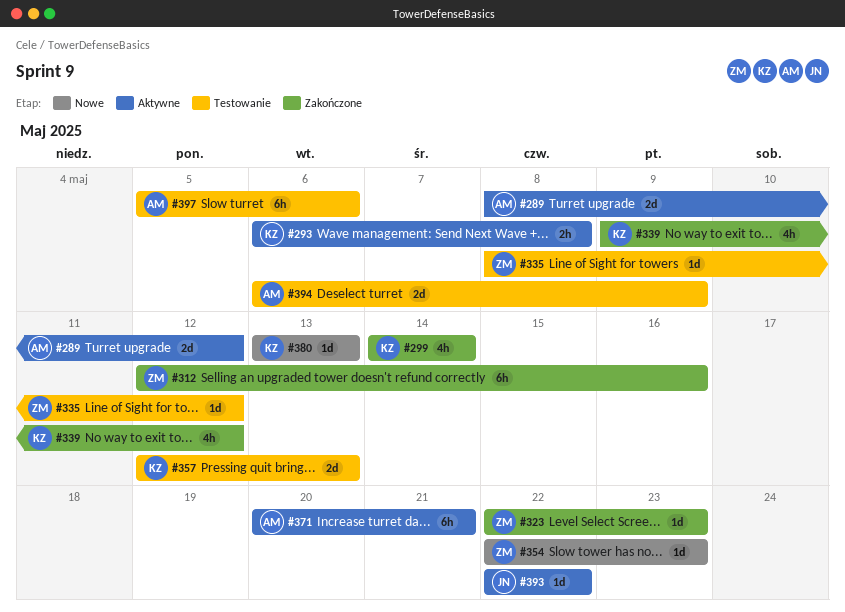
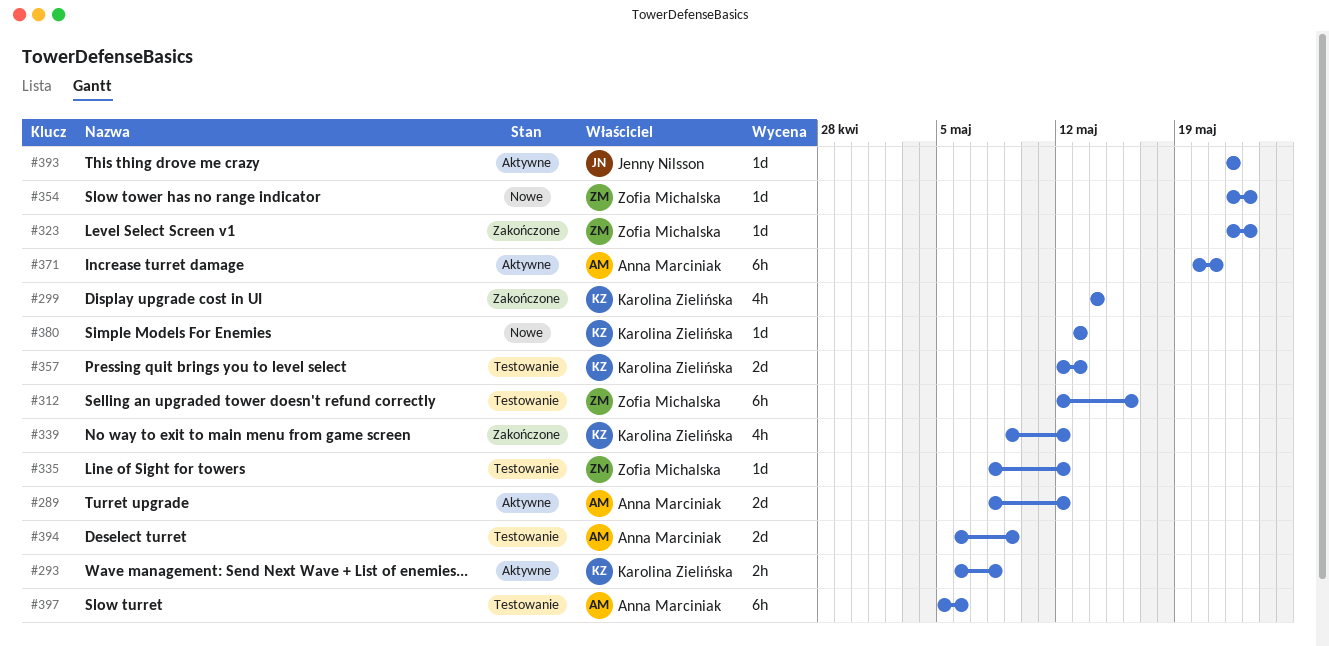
#312, status: Zakończone -> Testowanie

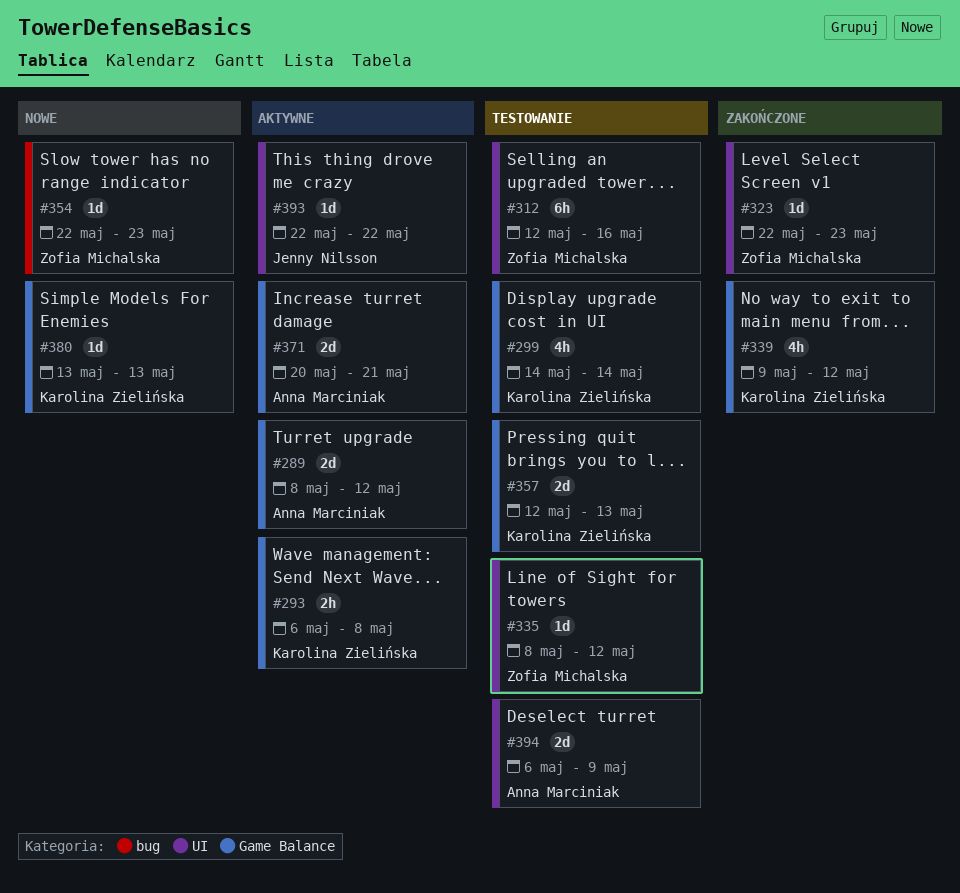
#299, status: Zakończone -> Testowanie
#371, estimate: 6h -> 2d
#397: present -> none

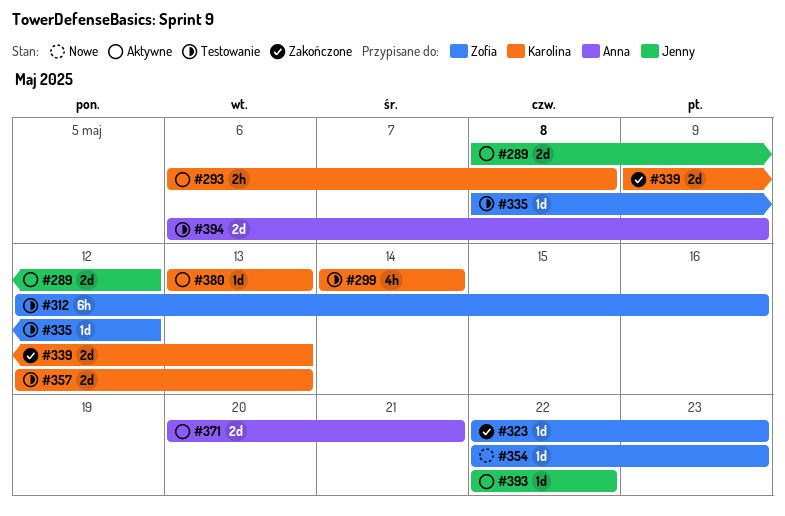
#289, owner: Anna Marciniak -> Jenny Nilsson
#339, estimate: 4h -> 2d
#339, due: May 12 -> May 13
#380, status: Nowe -> Aktywne

